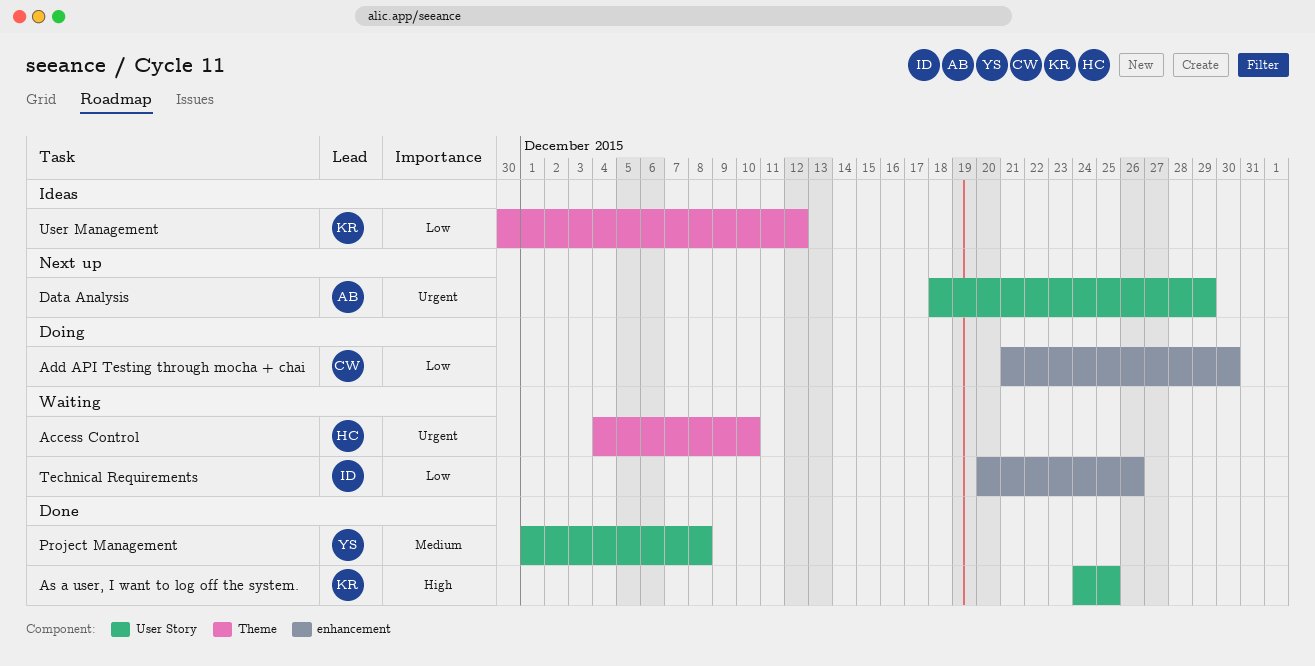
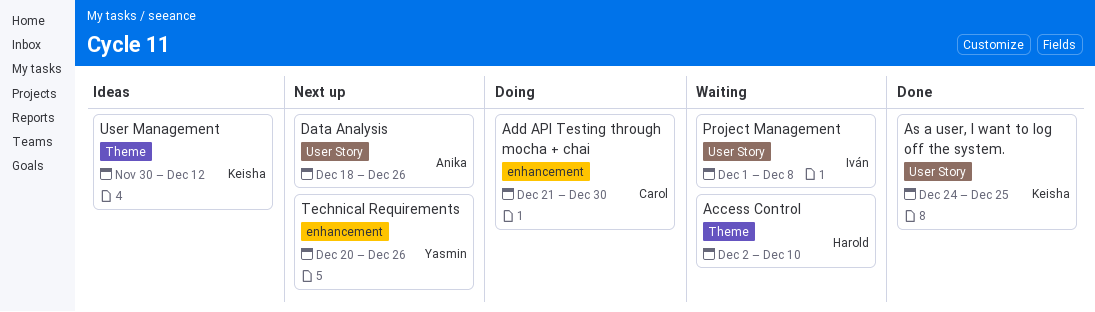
Access Control, start: Dec 4 -> Dec 2
Data Analysis, due: Dec 29 -> Dec 26
Project Management, status: Done -> Waiting
Project Management, owner: Yasmin -> Iván
Technical Requirements, status: Waiting -> Next up
Technical Requirements, owner: Iván -> Yasmin

